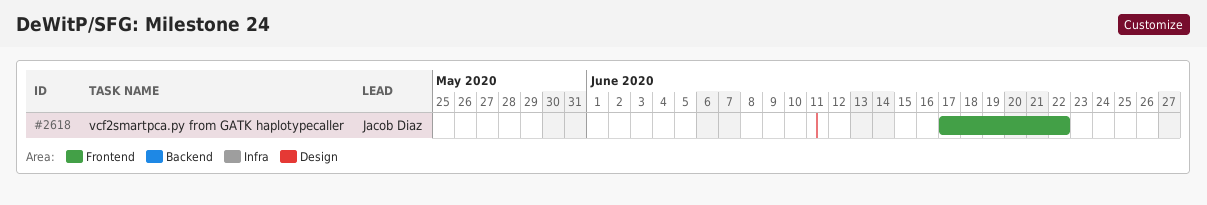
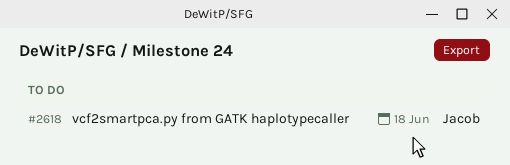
#2618, due: Jun 22 -> Jun 18

